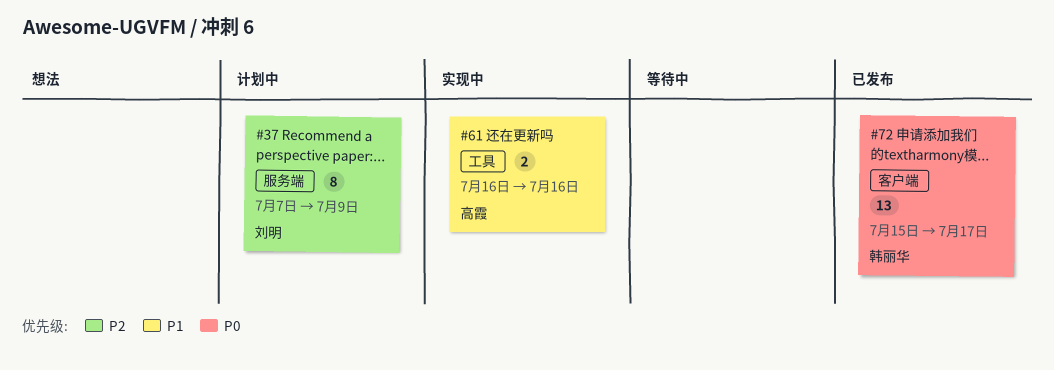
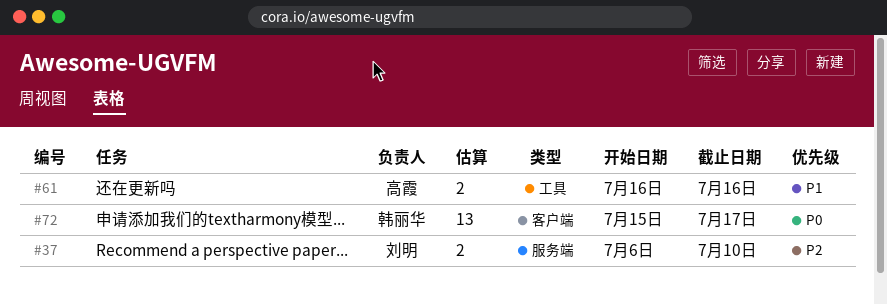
#37, estimate: 8 -> 2
#37, start: Jul 7 -> Jul 6
#37, due: Jul 9 -> Jul 10

